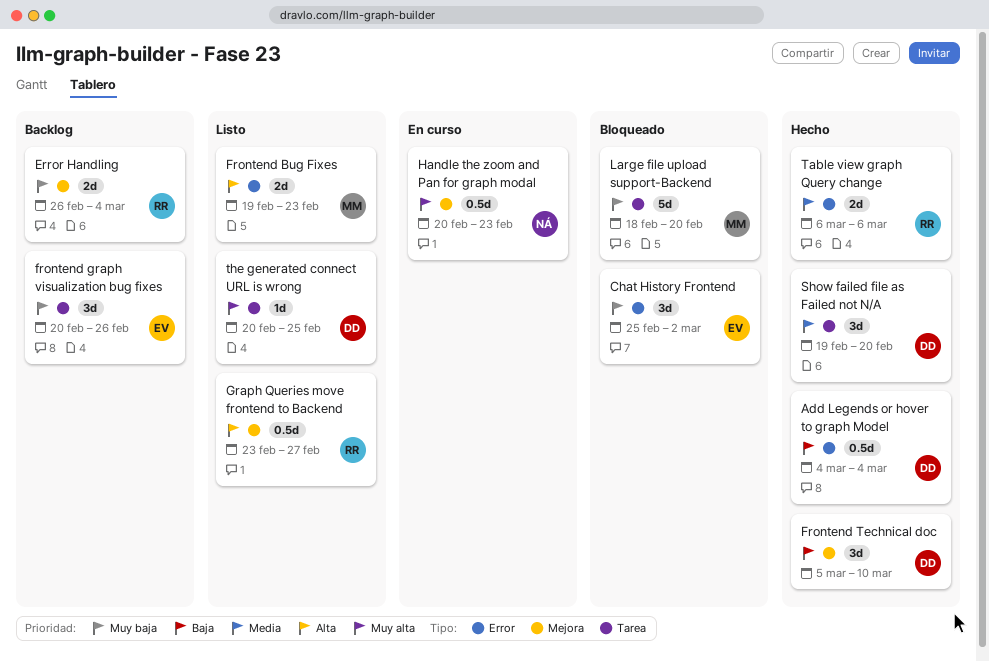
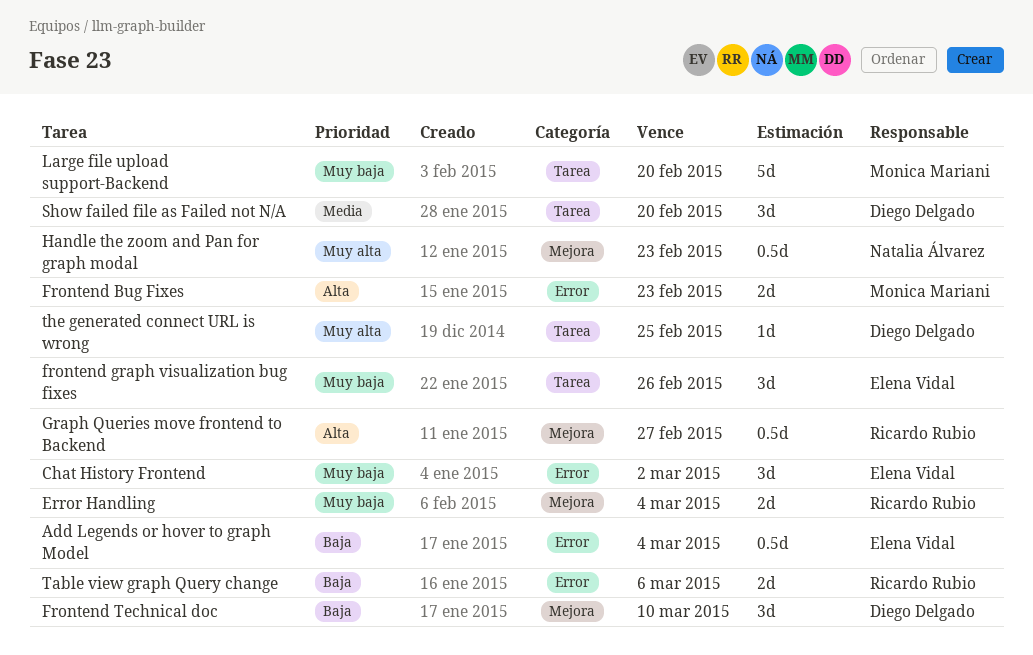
Add Legends or hover to graph Model, owner: Diego Delgado -> Elena Vidal
Table view graph Query change, priority: Media -> Baja

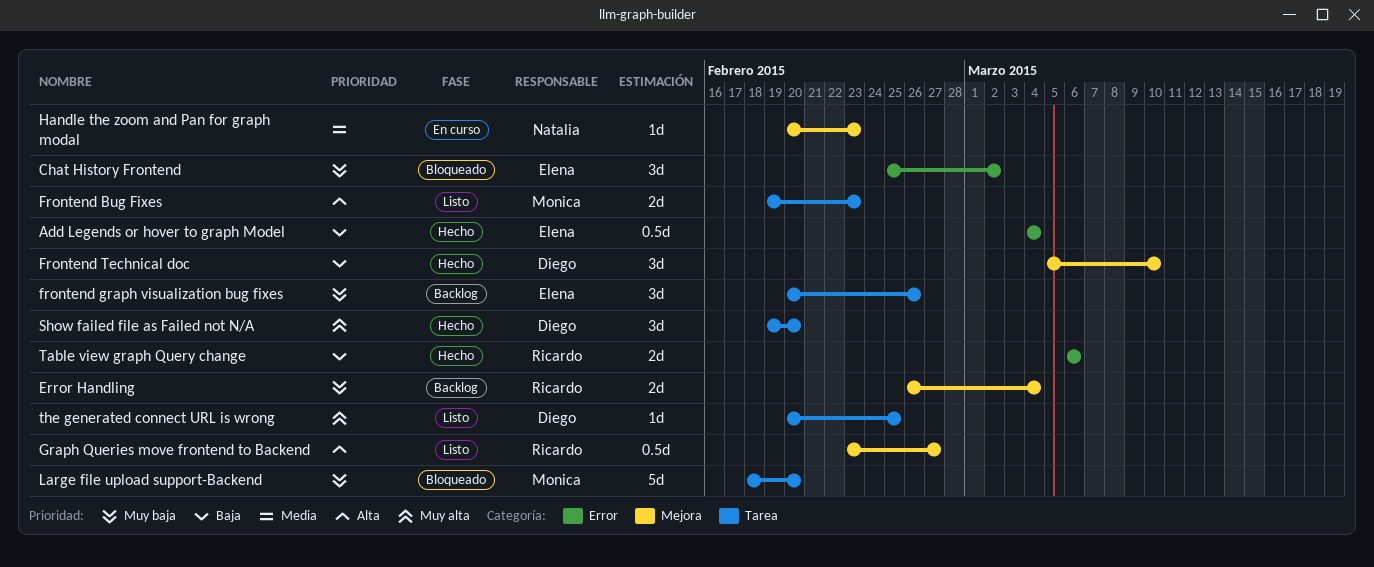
Frontend Bug Fixes, label: Error -> Tarea
Handle the zoom and Pan for graph modal, priority: Muy alta -> Media
Handle the zoom and Pan for graph modal, estimate: 0.5d -> 1d
Show failed file as Failed not N/A, priority: Media -> Muy alta

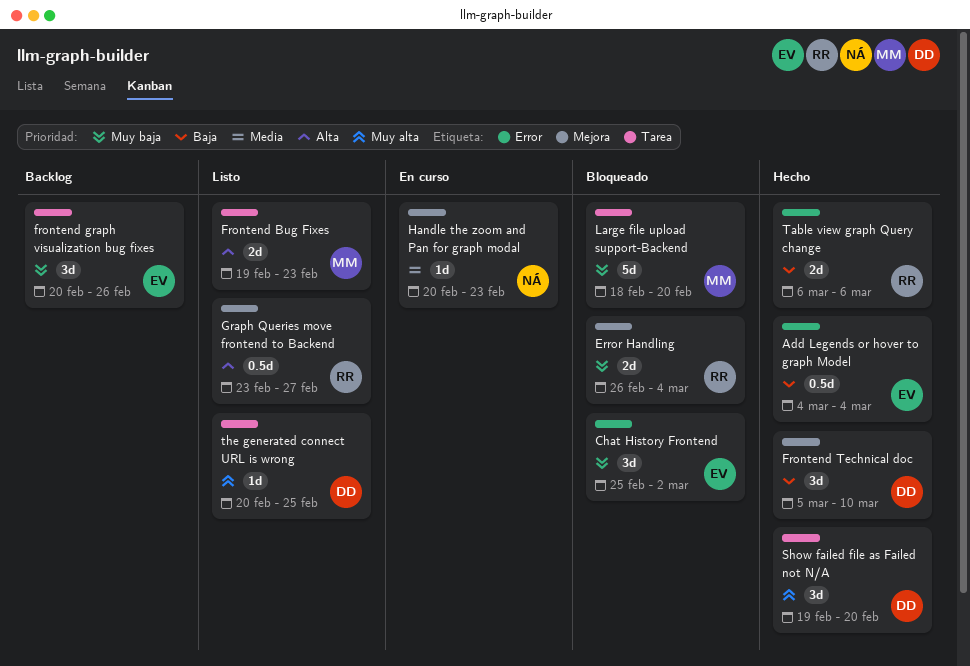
Error Handling, status: Backlog -> Bloqueado

